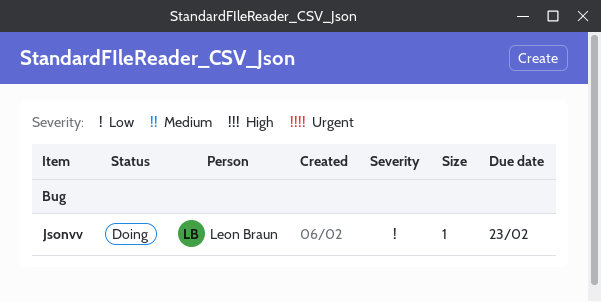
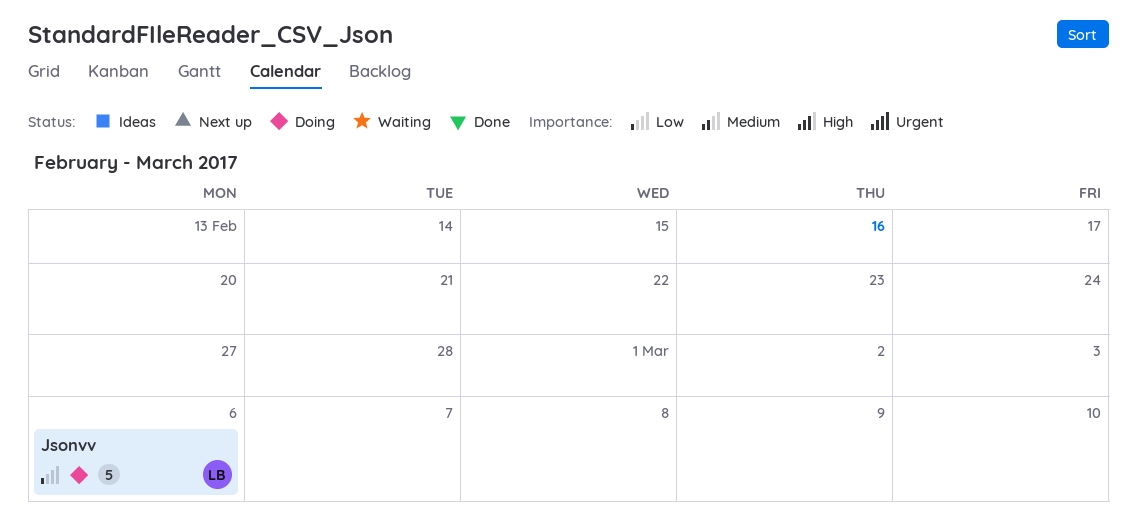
Jsonvv, estimate: 1 -> 5
Jsonvv, due: Feb 23 -> Mar 6

